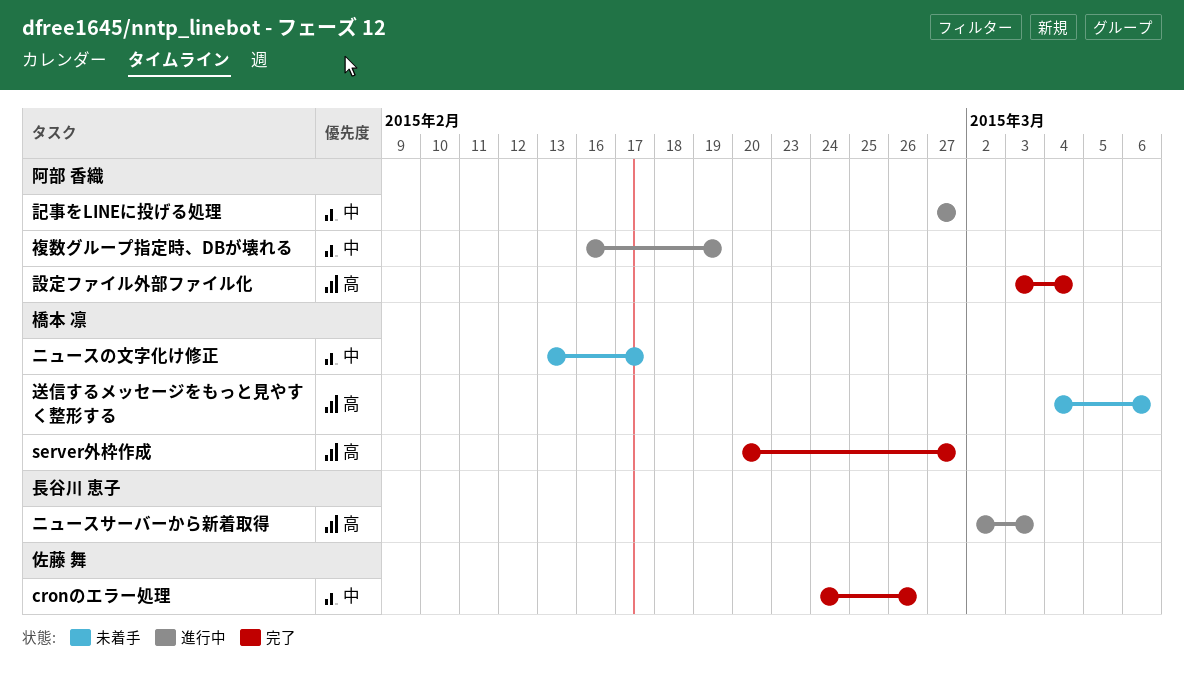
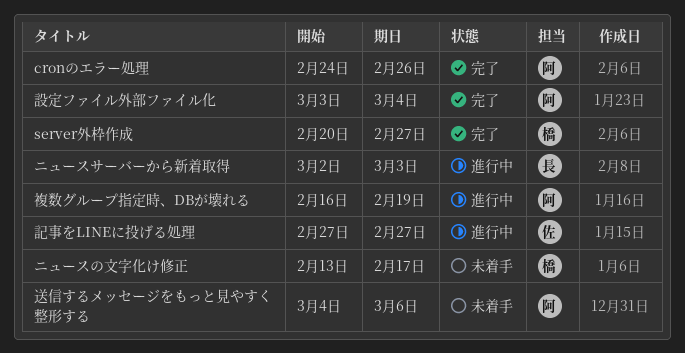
cronのエラー処理, owner: 佐藤 舞 -> 阿部 香織
記事をLINEに投げる処理, owner: 阿部 香織 -> 佐藤 舞
送信するメッセージをもっと見やすく整形する, owner: 橋本 凛 -> 阿部 香織

